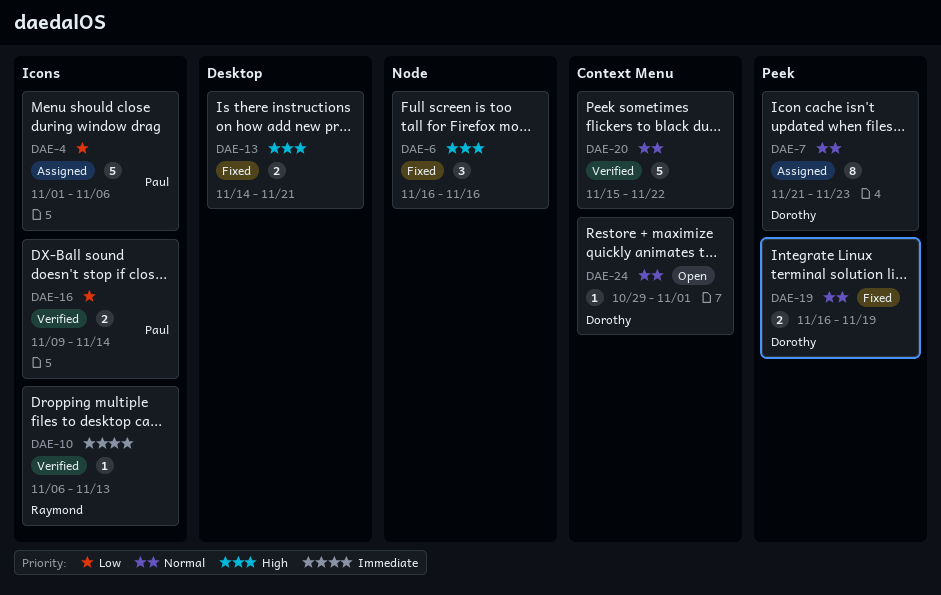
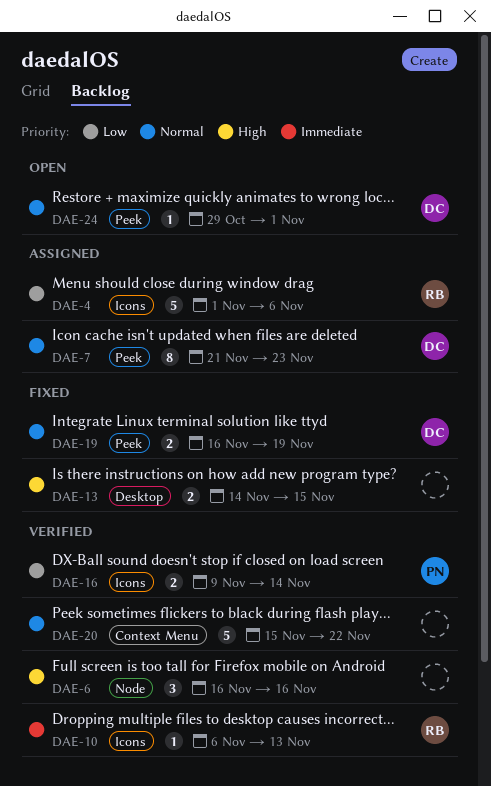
DAE-4, owner: Paul -> Raymond
DAE-6, status: Fixed -> Verified
DAE-13, due: Nov 21 -> Nov 15
DAE-24, label: Context Menu -> Peek

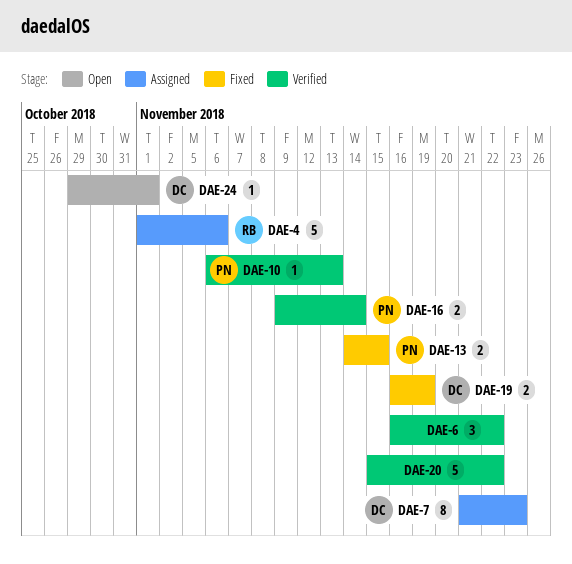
DAE-6, due: Nov 16 -> Nov 22
DAE-10, owner: RB -> PN
DAE-13, owner: none -> PN

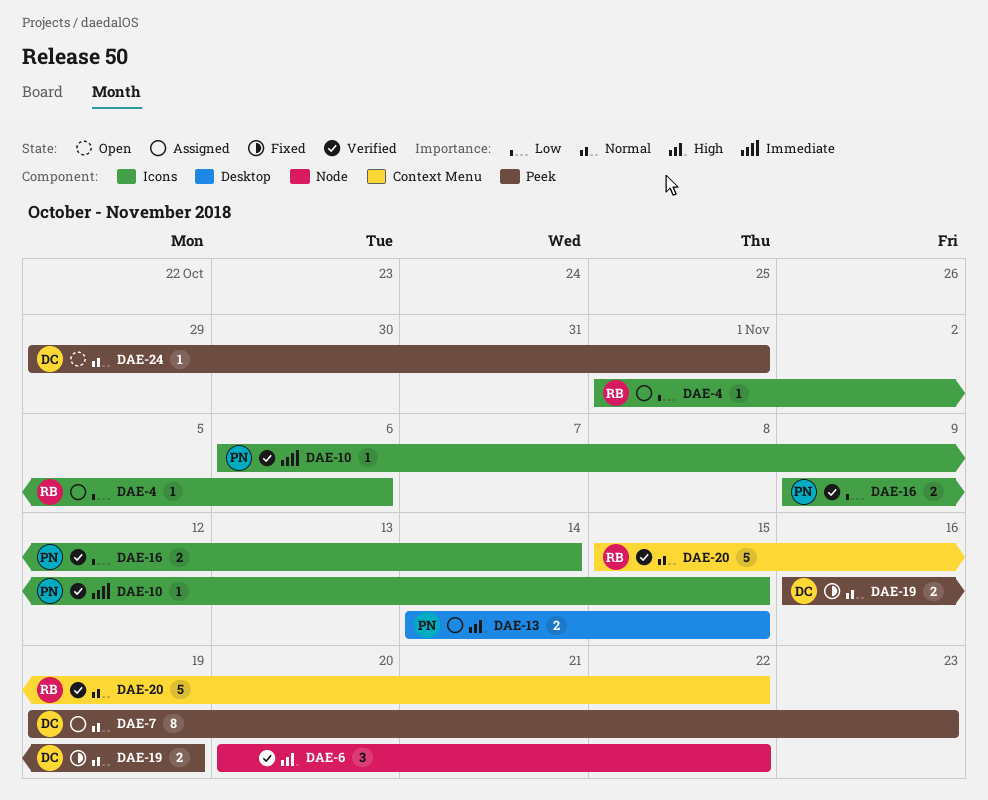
DAE-4, estimate: 5 -> 1
DAE-6, start: Nov 16 -> Nov 20
DAE-7, start: Nov 21 -> Nov 19
DAE-10, due: Nov 13 -> Nov 15
DAE-13, status: Fixed -> Assigned
DAE-20, owner: none -> RB

